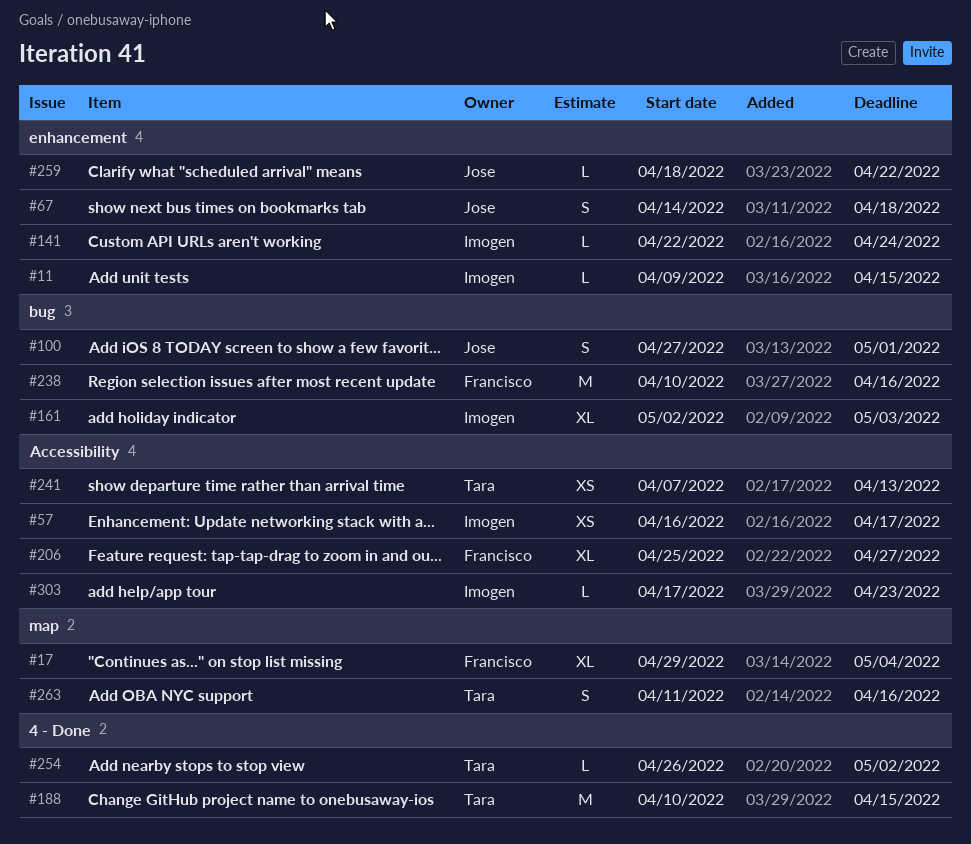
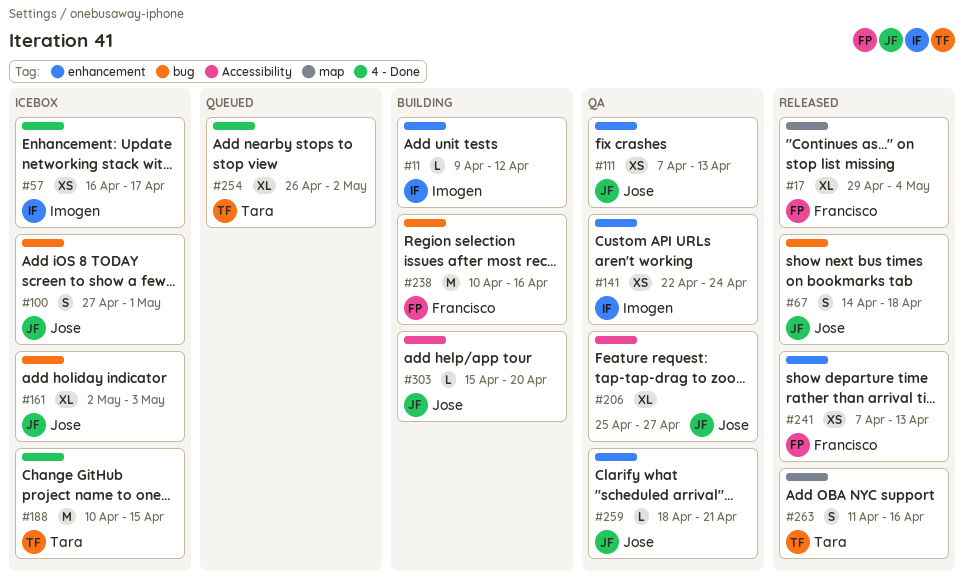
#11, due: Apr 15 -> Apr 12
#57, label: Accessibility -> 4 - Done
#67, label: enhancement -> bug
#111: none -> present
#141, estimate: L -> XS
#161, owner: Imogen -> Jose
#206, owner: Francisco -> Jose
#241, owner: Tara -> Francisco
#241, label: Accessibility -> enhancement
#254, estimate: L -> XL
#259, due: Apr 22 -> Apr 21
#303, owner: Imogen -> Jose
#303, start: Apr 17 -> Apr 15
#303, due: Apr 23 -> Apr 20

